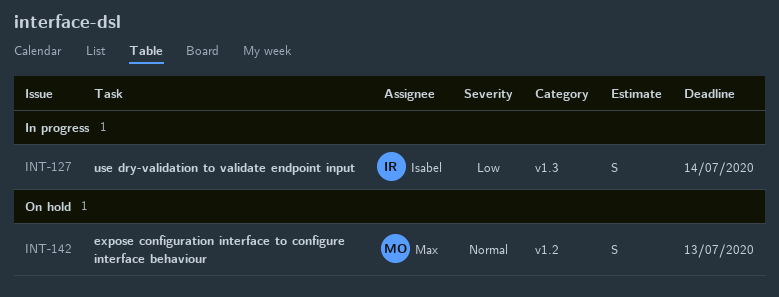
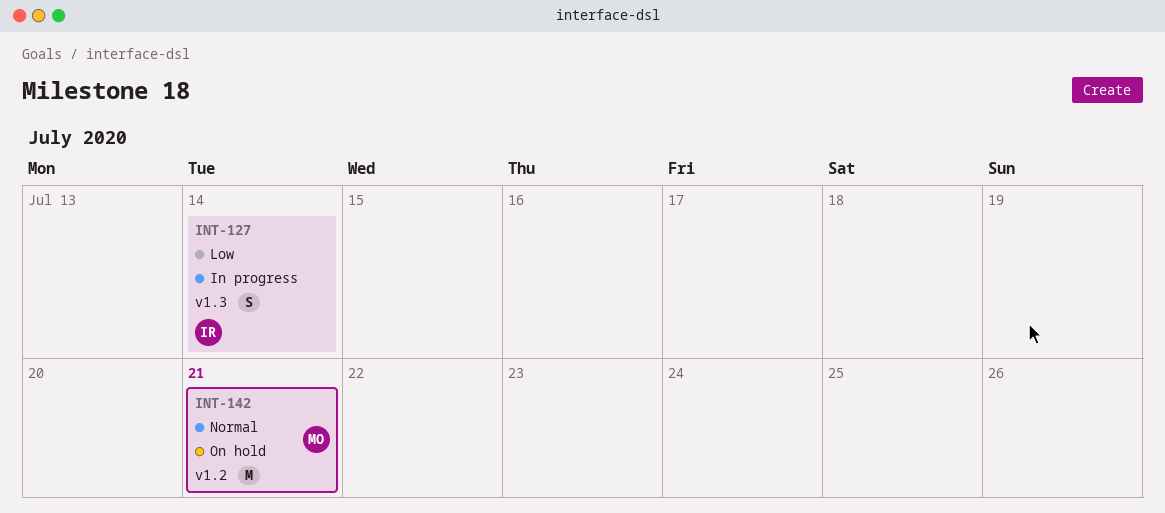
INT-142, estimate: S -> M
INT-142, due: Jul 13 -> Jul 21

